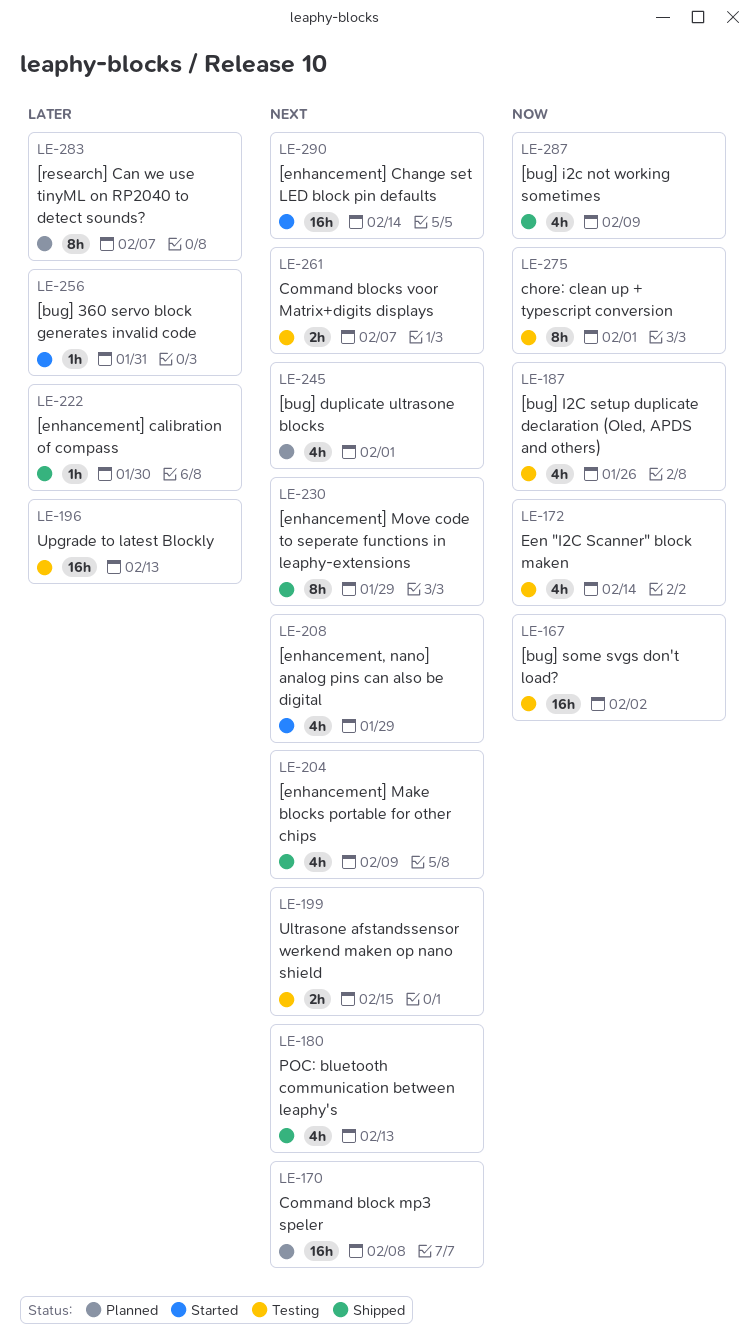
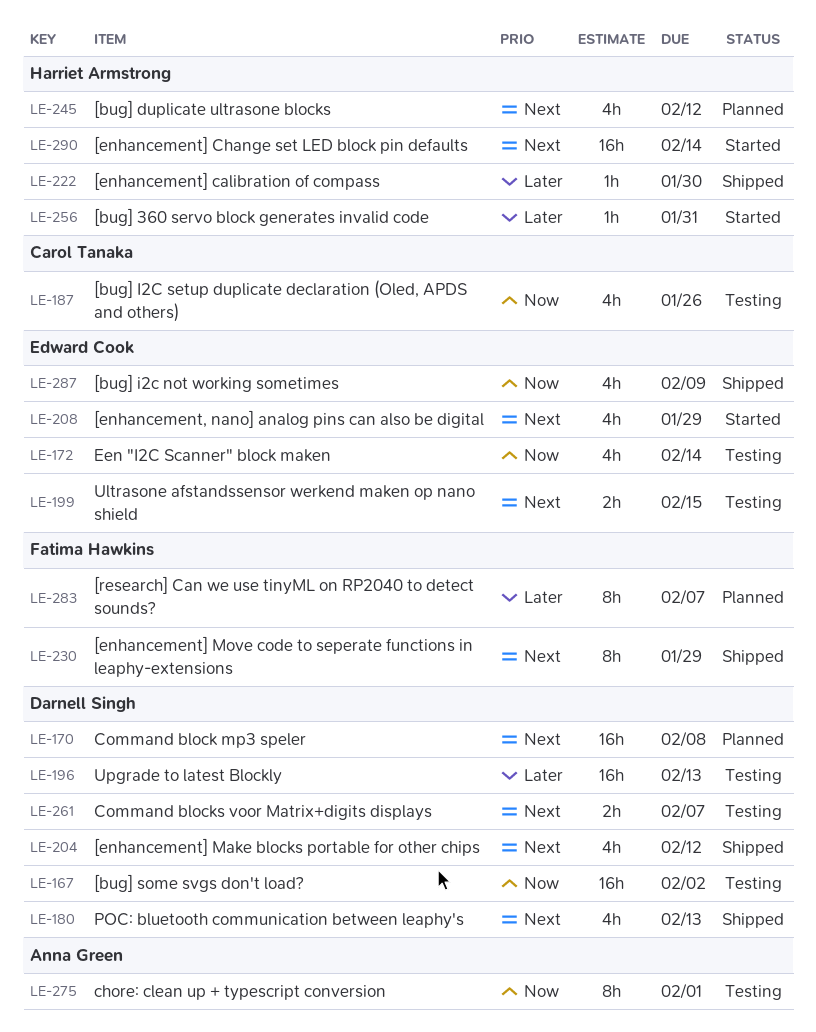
LE-204, due: Feb 9 -> Feb 12
LE-245, due: Feb 1 -> Feb 12

